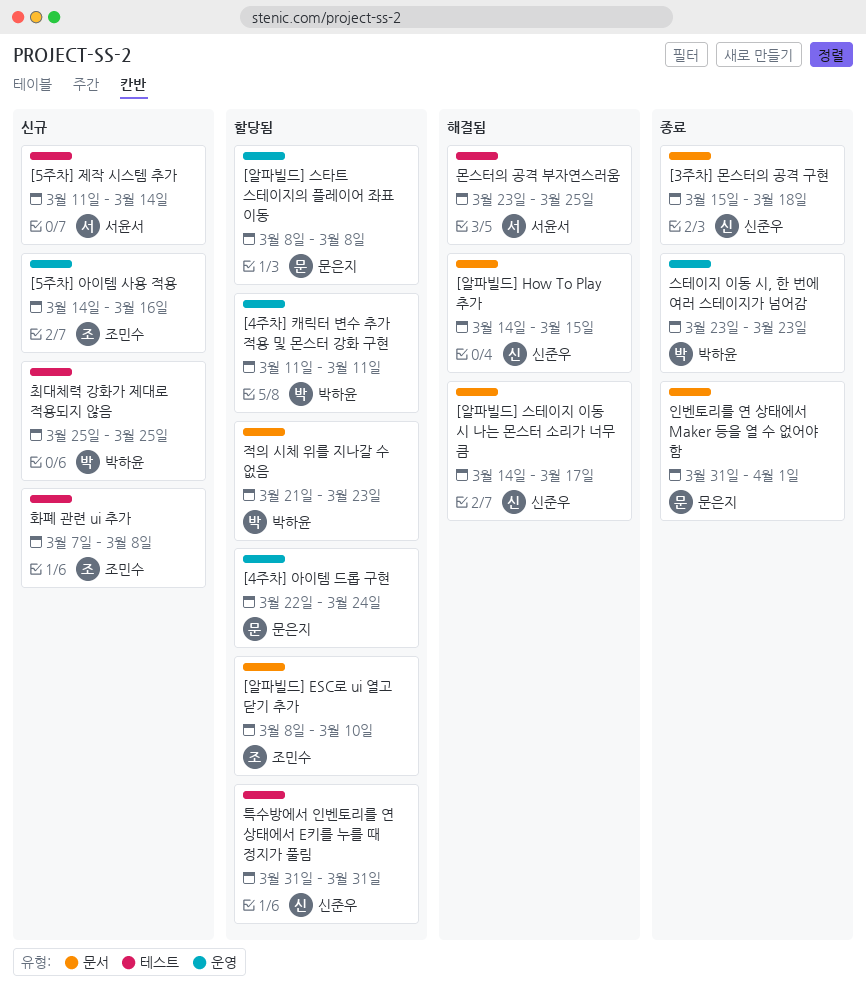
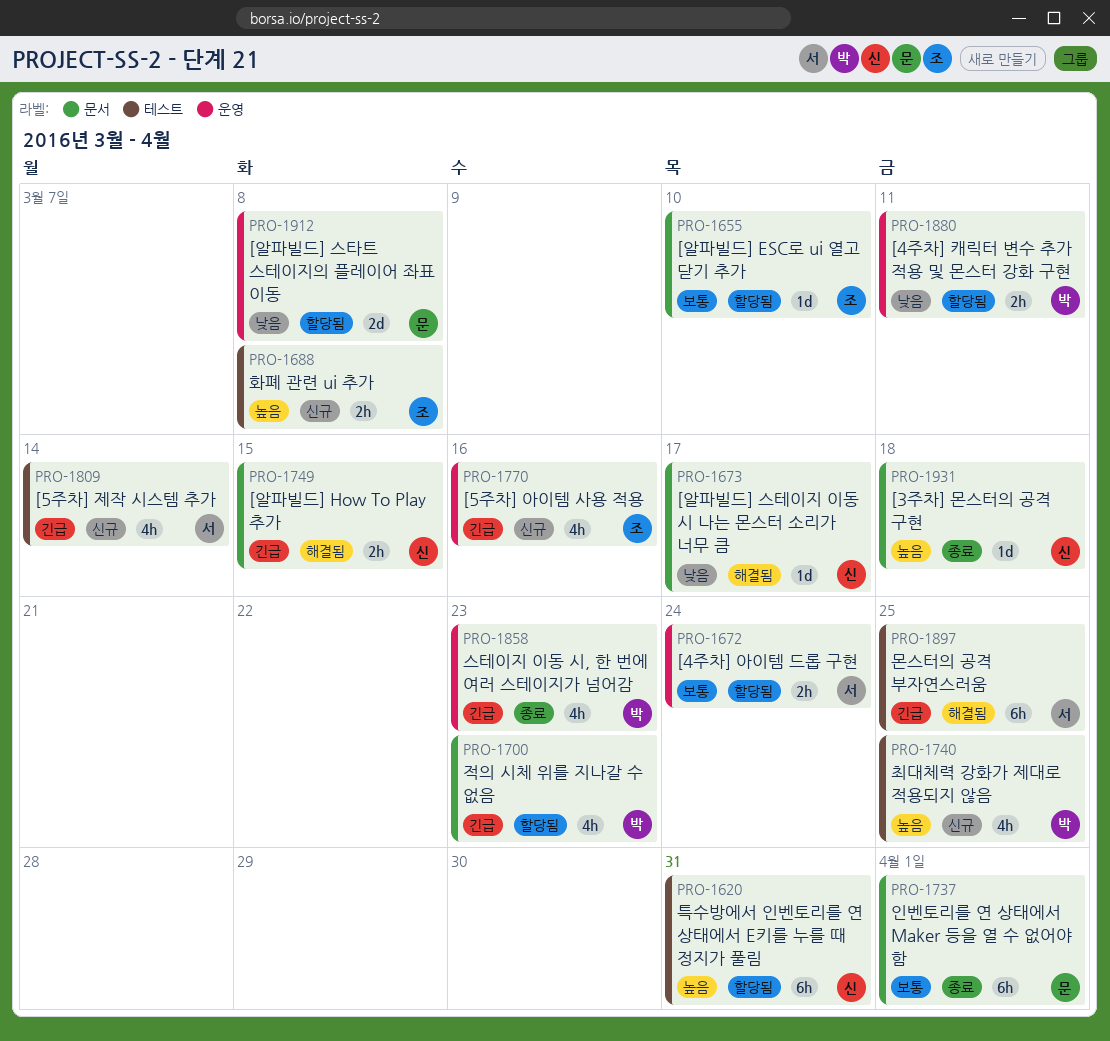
[4주차] 아이템 드롭 구현, owner: 문은지 -> 서윤서

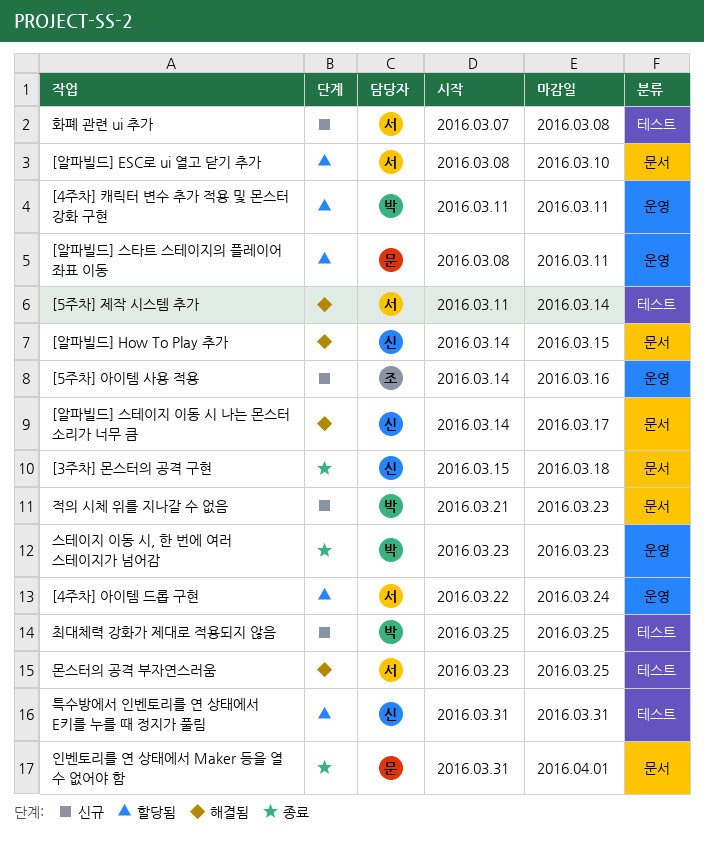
[5주차] 제작 시스템 추가, status: 신규 -> 해결됨
[알파빌드] ESC로 ui 열고 닫기 추가, owner: 조 -> 서
[알파빌드] 스타트 스테이지의 플레이어 좌표 이동, due: Mar 8 -> Mar 11
적의 시체 위를 지나갈 수 없음, status: 할당됨 -> 신규
화폐 관련 ui 추가, owner: 조 -> 서

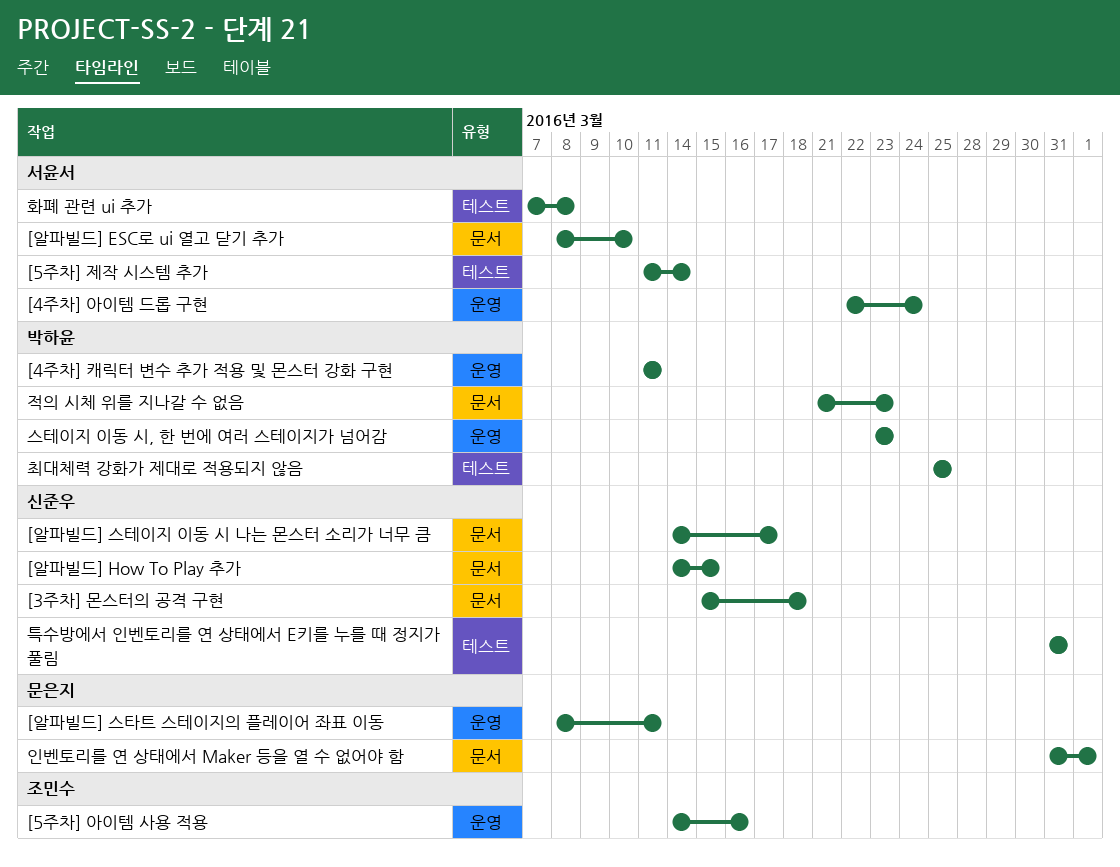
몬스터의 공격 부자연스러움: present -> none

